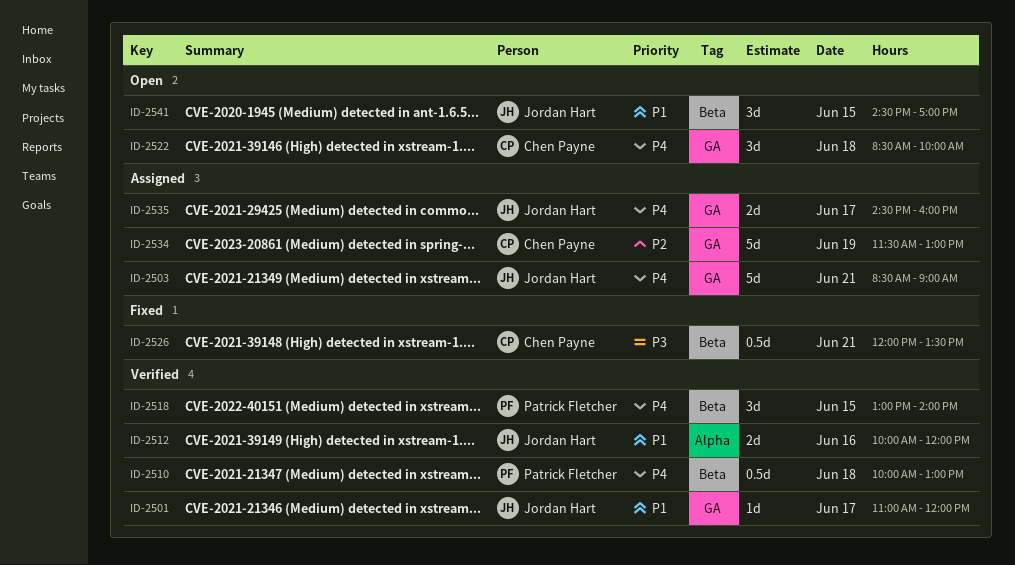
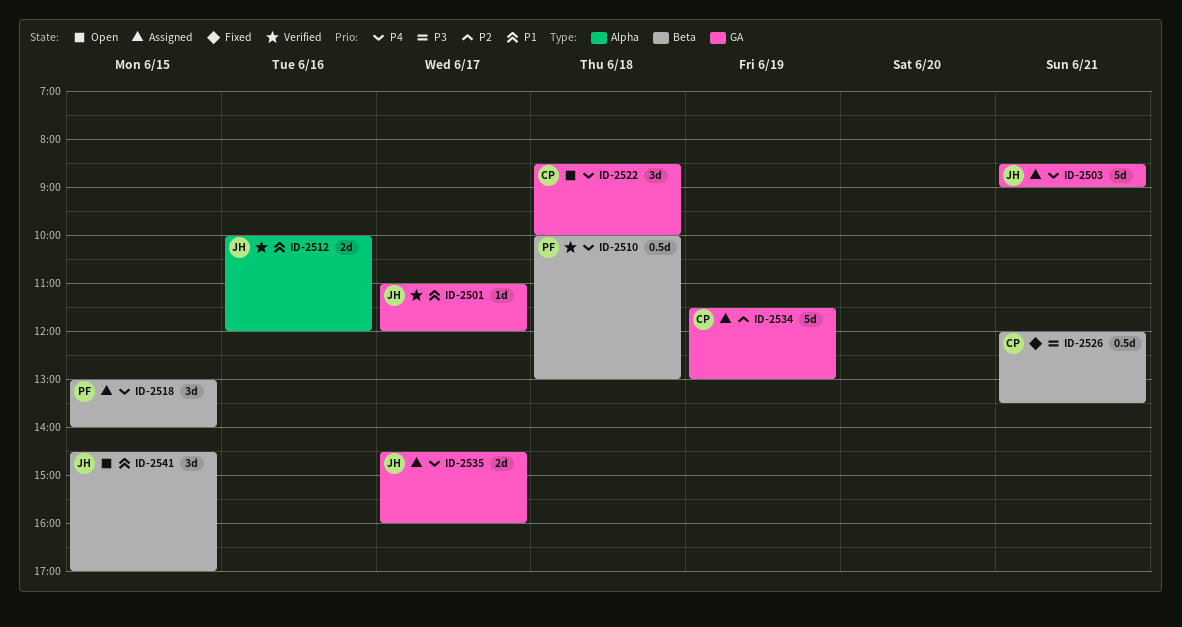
ID-2518, status: Verified -> Assigned

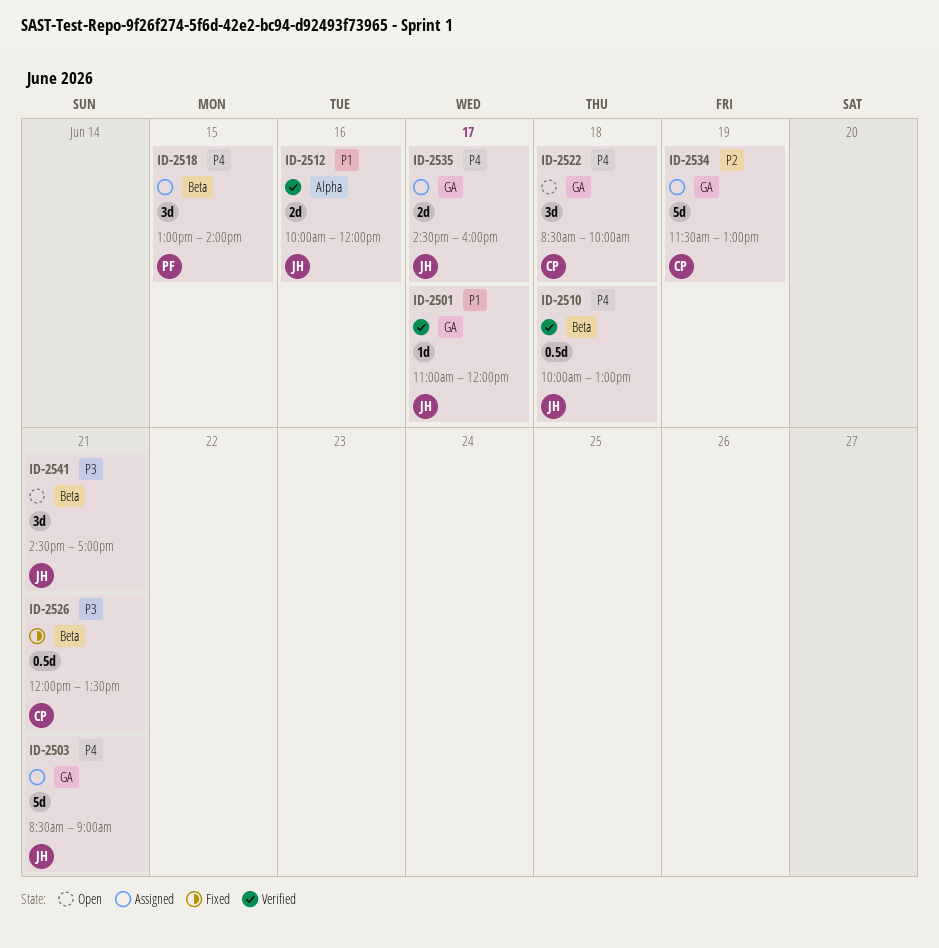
ID-2510, owner: PF -> JH
ID-2541, priority: P1 -> P3
ID-2541, day: Jun 15 -> Jun 21

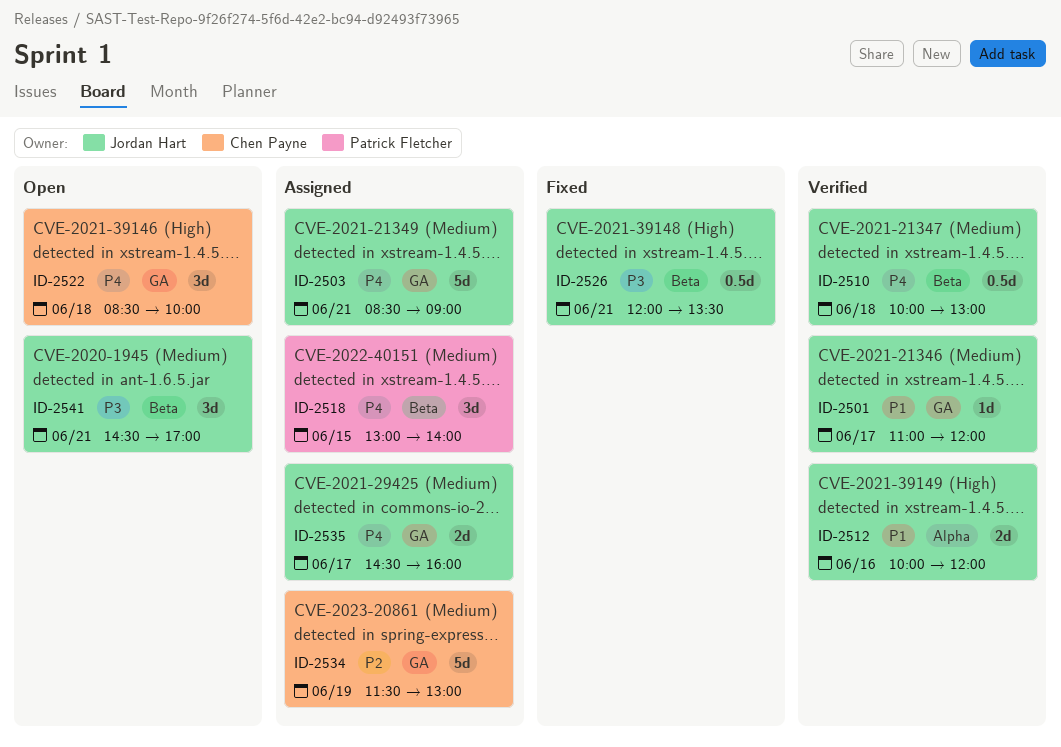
ID-2526, owner: Chen Payne -> Jordan Hart

